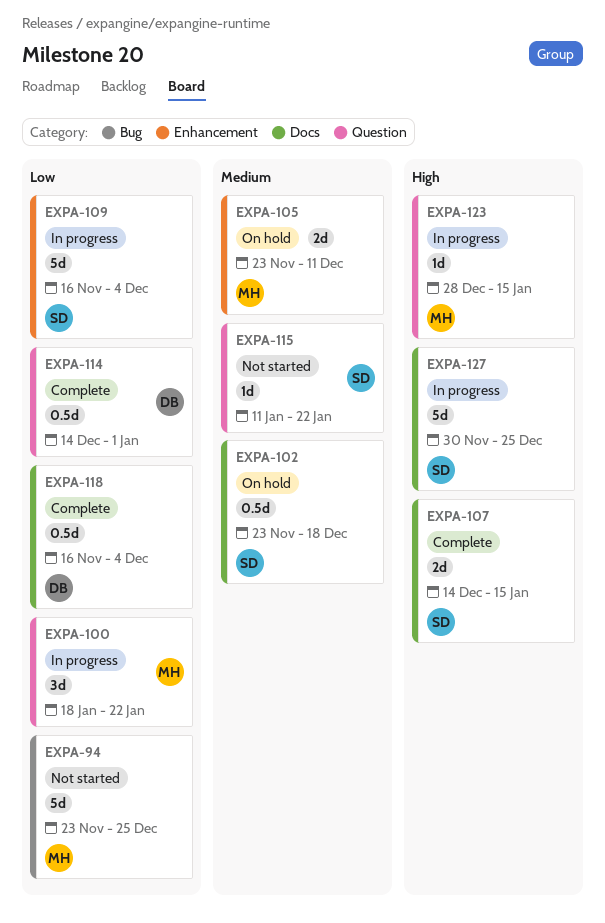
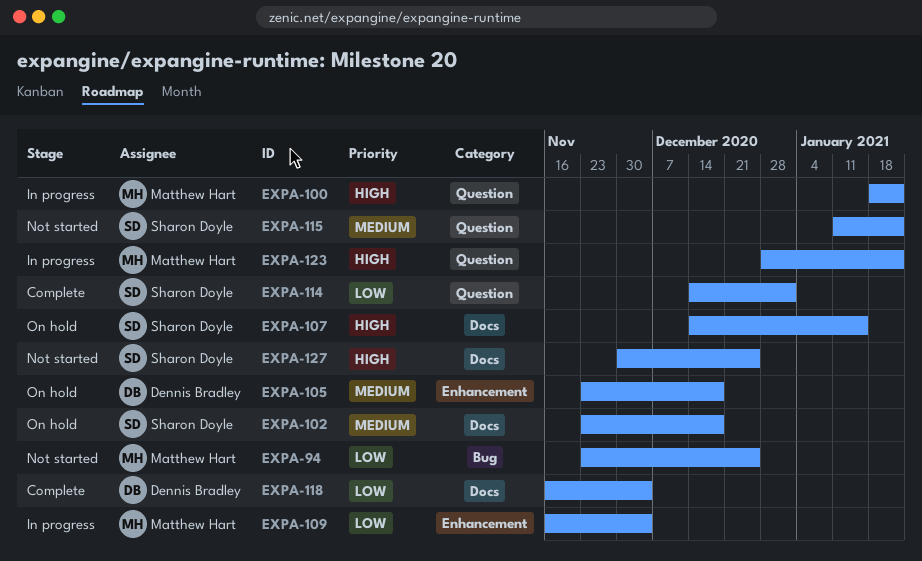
EXPA-100, priority: Low -> High
EXPA-105, owner: Matthew Hart -> Dennis Bradley
EXPA-105, due: Dec 11 -> Dec 18
EXPA-107, status: Complete -> On hold
EXPA-109, owner: Sharon Doyle -> Matthew Hart
EXPA-114, owner: Dennis Bradley -> Sharon Doyle
EXPA-123, due: Jan 15 -> Jan 22
EXPA-127, status: In progress -> Not started

